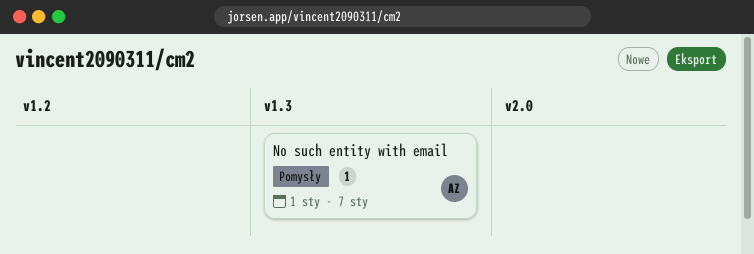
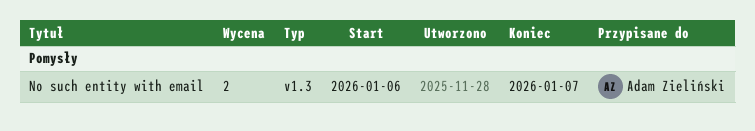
No such entity with email, estimate: 1 -> 2
No such entity with email, start: Jan 1 -> Jan 6

